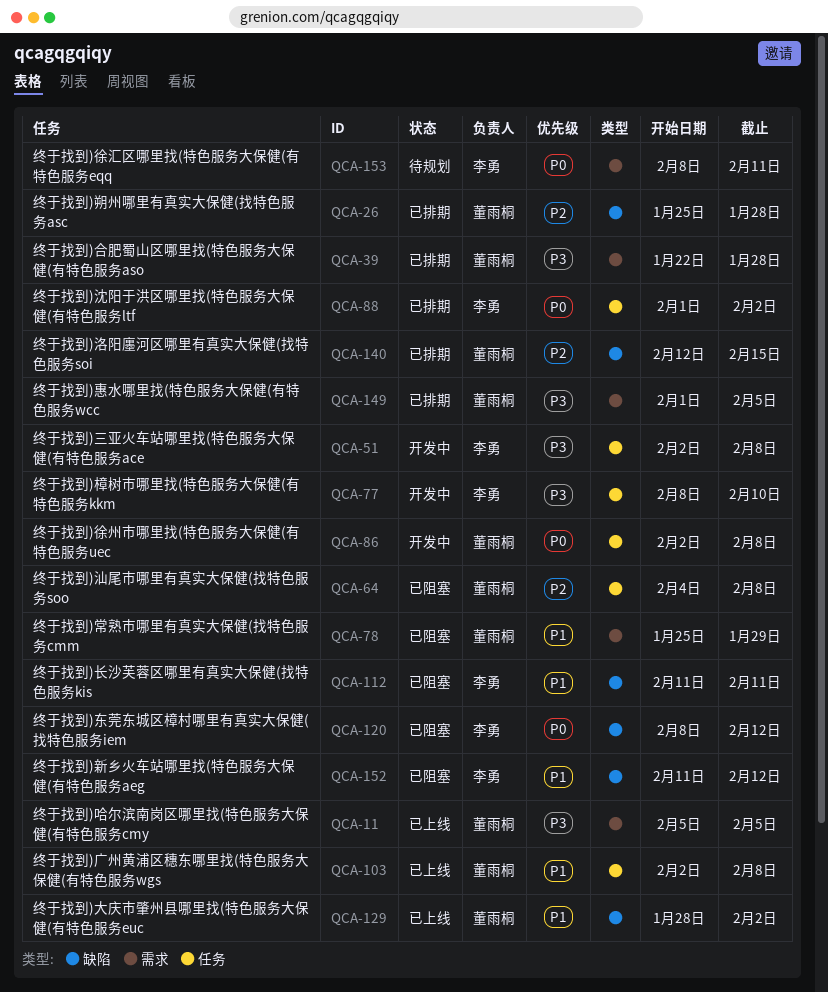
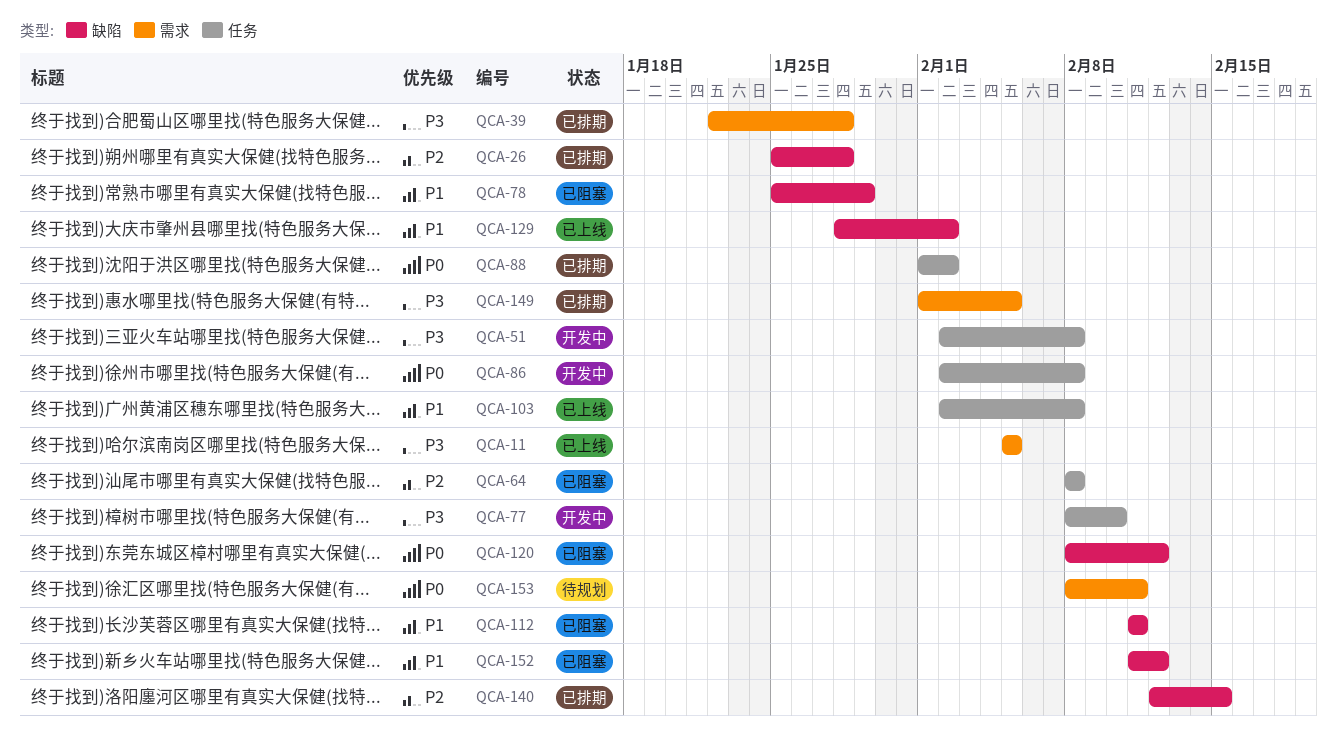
QCA-64, start: Feb 4 -> Feb 8
QCA-78, label: 需求 -> 缺陷

